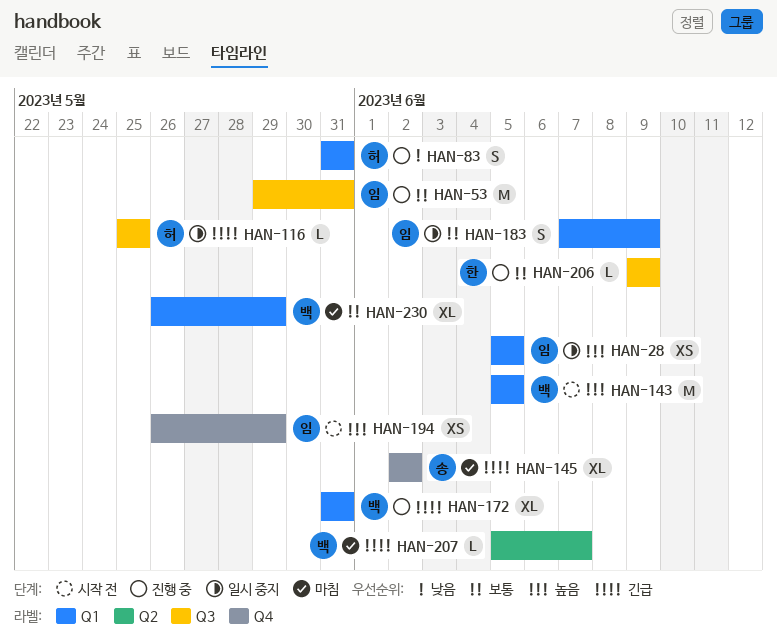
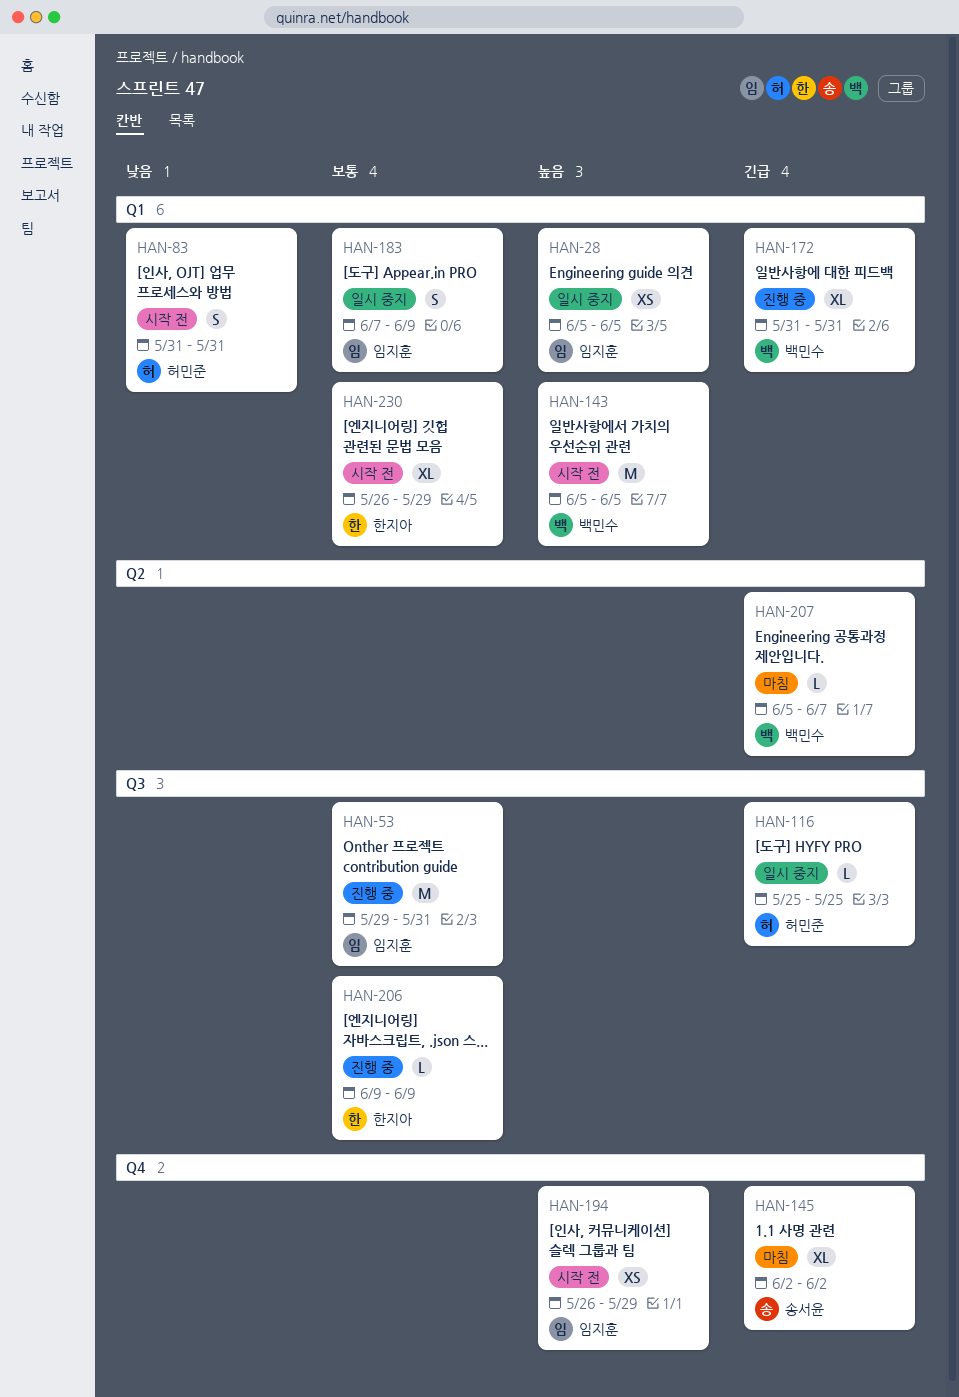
HAN-83, status: 진행 중 -> 시작 전
HAN-230, status: 마침 -> 시작 전
HAN-230, owner: 백민수 -> 한지아

